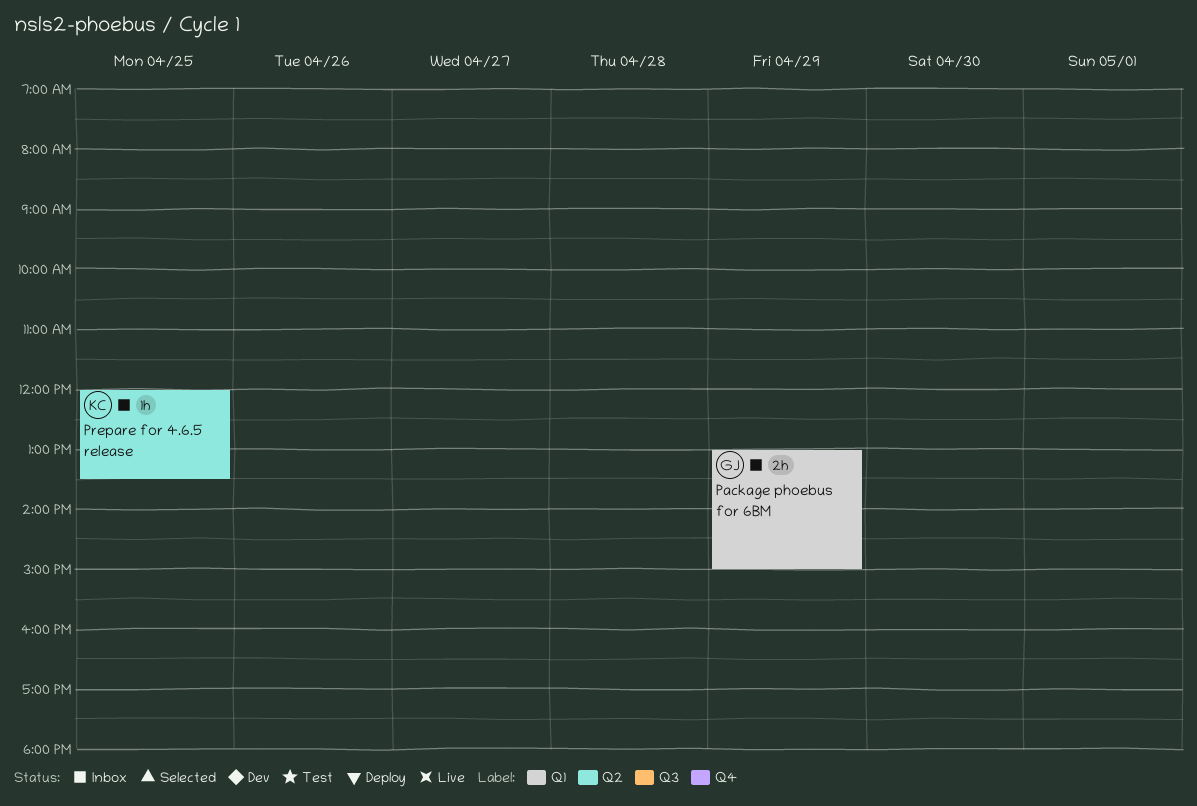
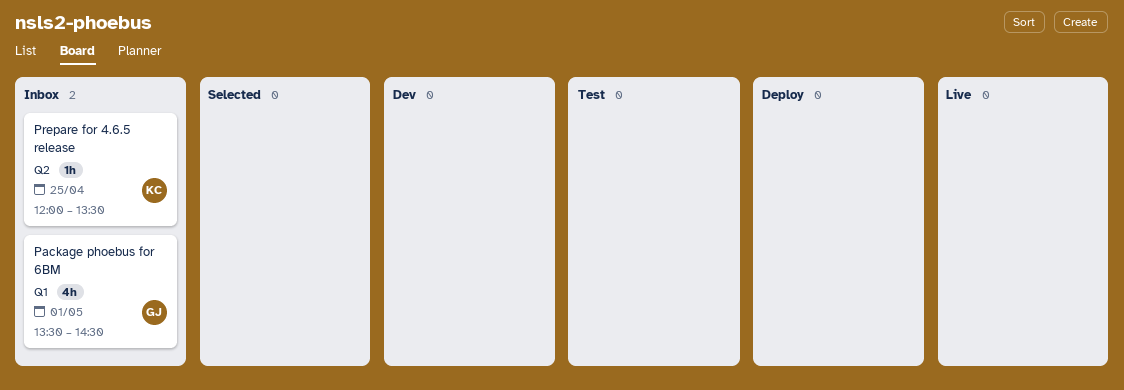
Package phoebus for 6BM, estimate: 2h -> 4h
Package phoebus for 6BM, day: Apr 29 -> May 1
Package phoebus for 6BM, begins: 13:00 -> 13:30
Package phoebus for 6BM, ends: 15:00 -> 14:30

